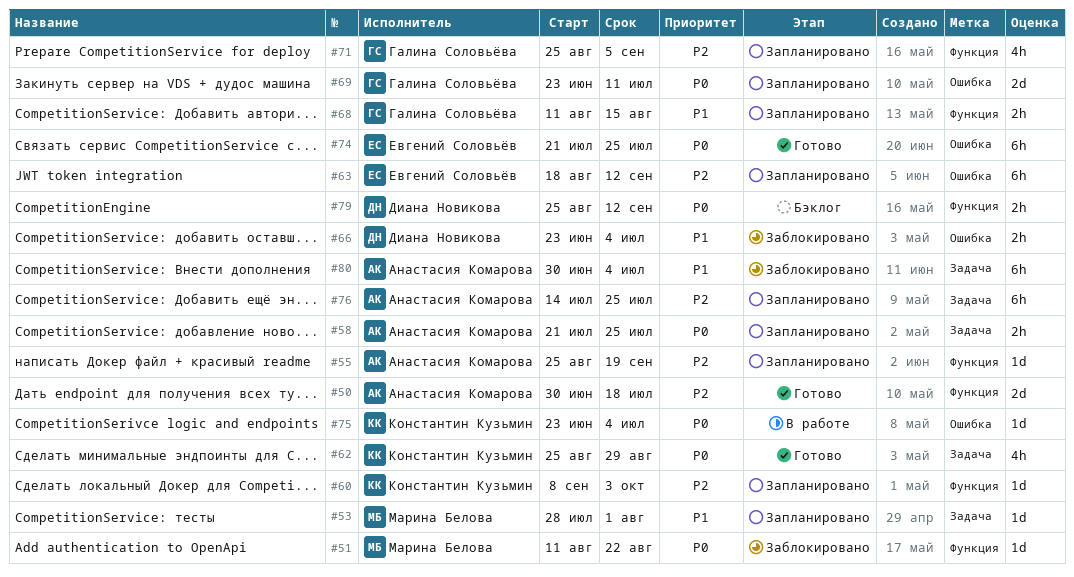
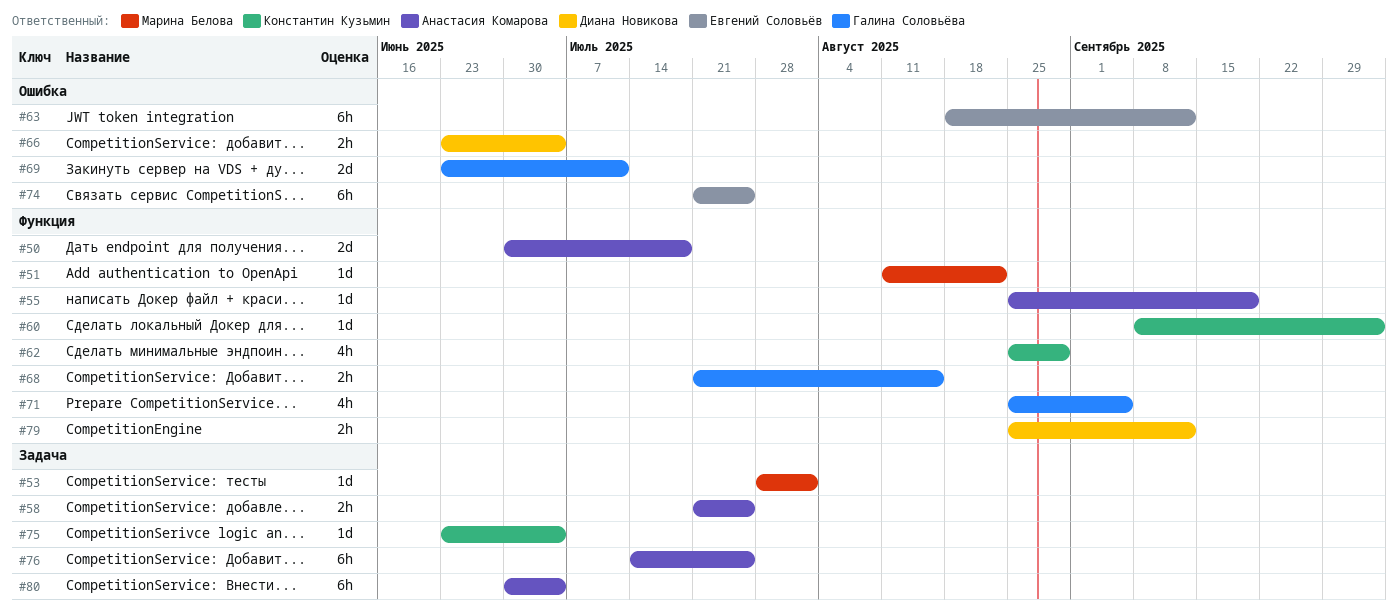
#62, label: Задача -> Функция
#68, start: Aug 11 -> Jul 21
#75, label: Ошибка -> Задача

